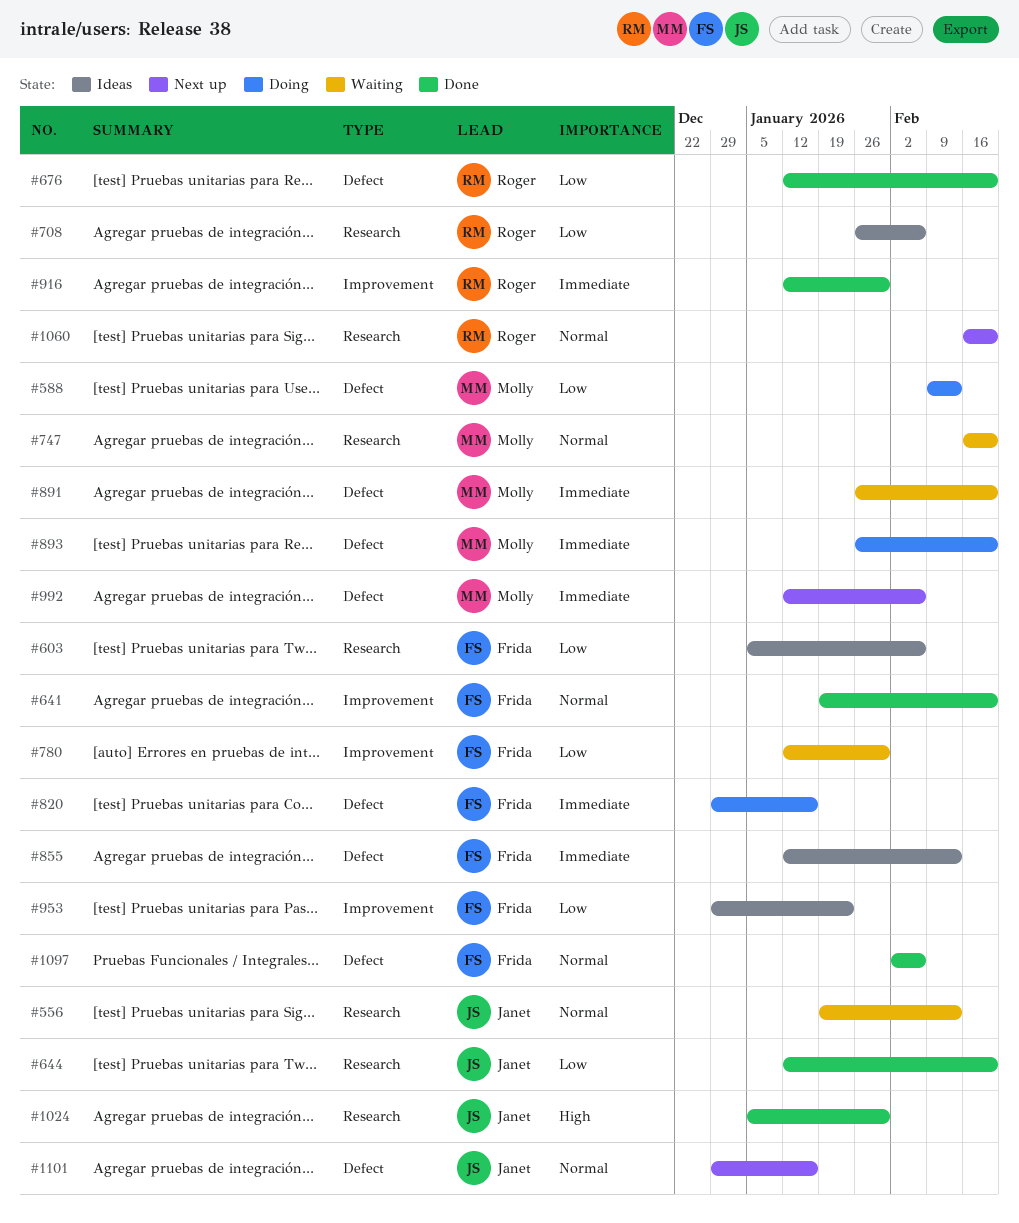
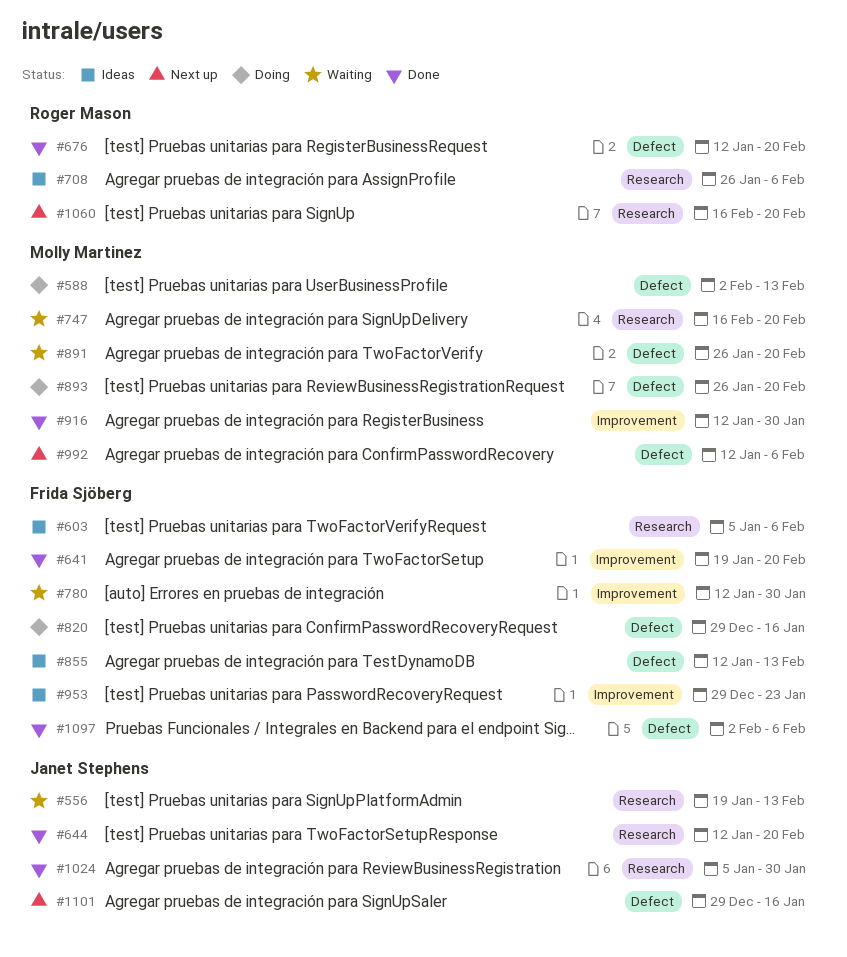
#588, start: Feb 9 -> Feb 2
#916, owner: Roger Mason -> Molly Martinez

